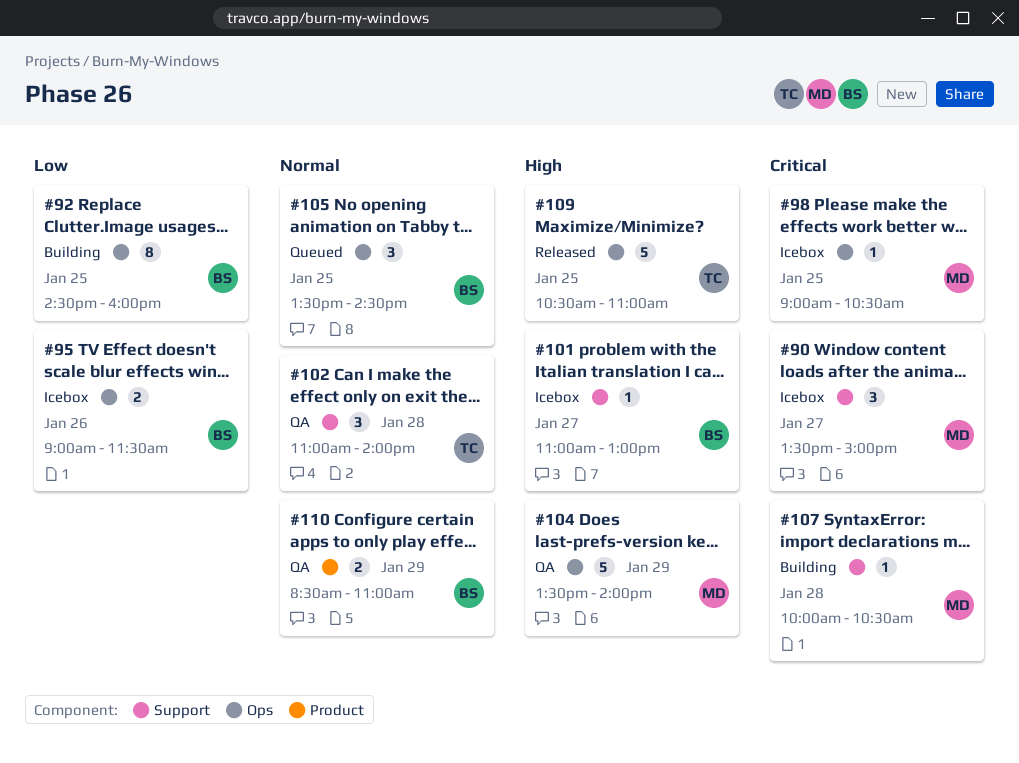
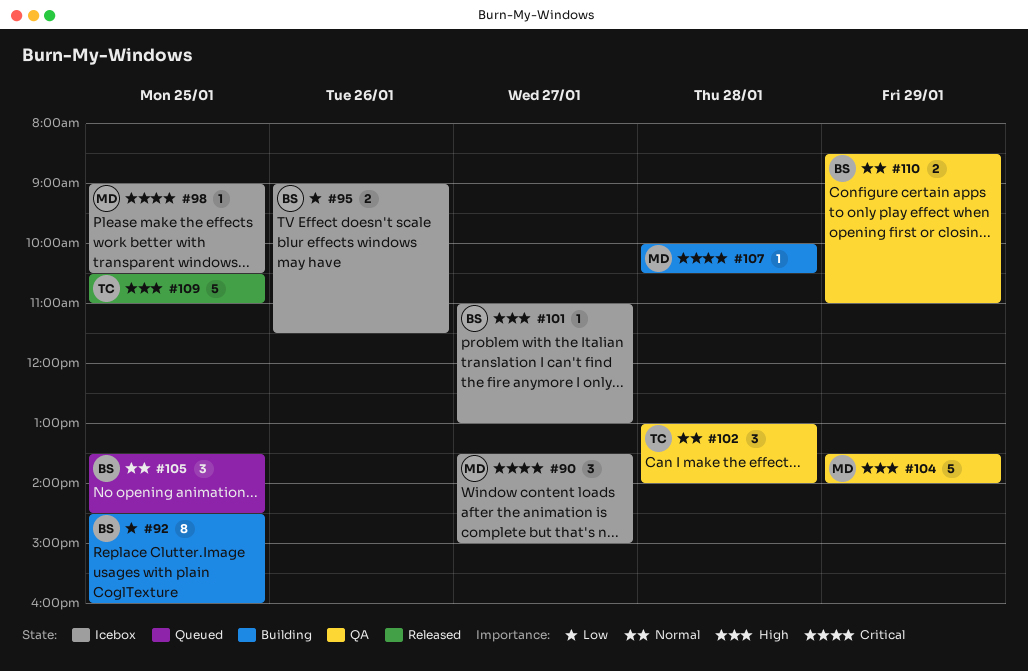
#102, begins: 11:00 -> 13:00

